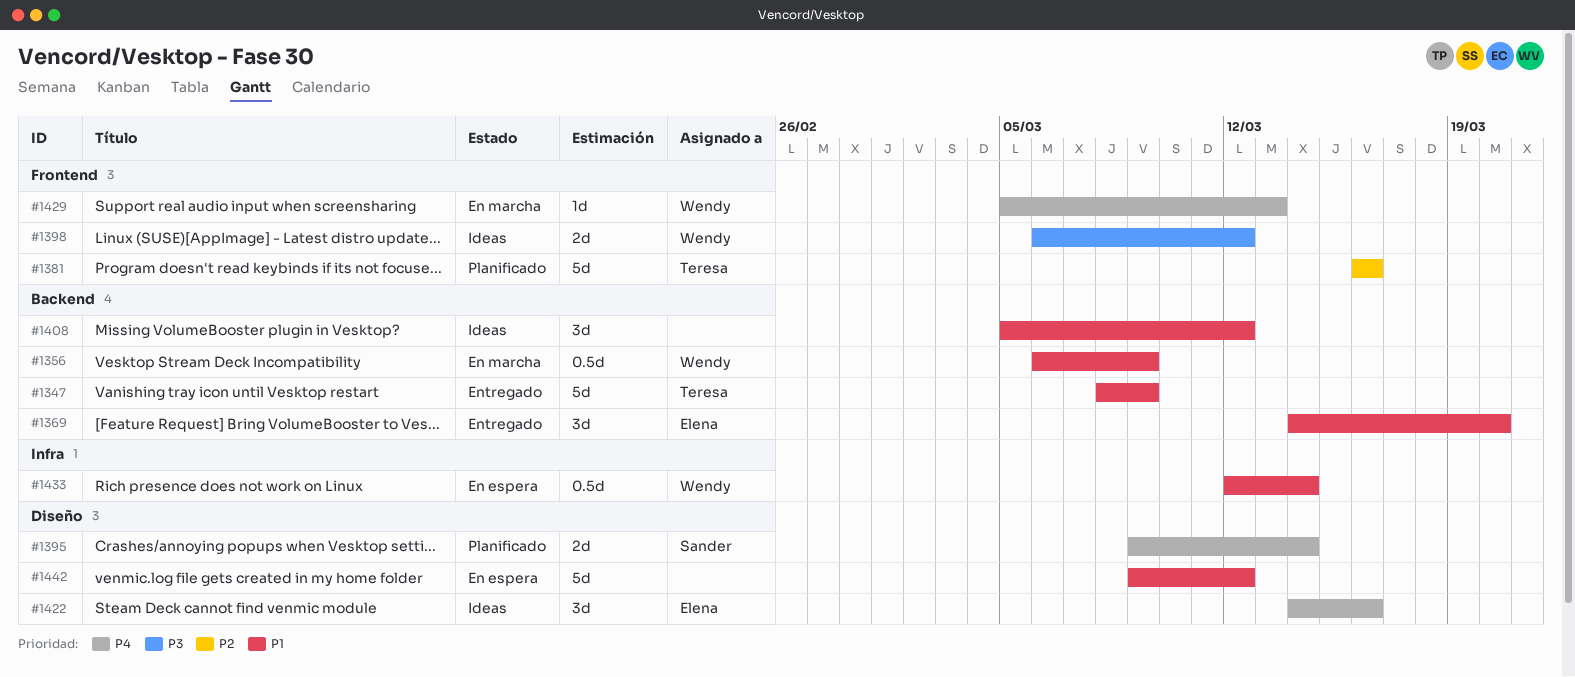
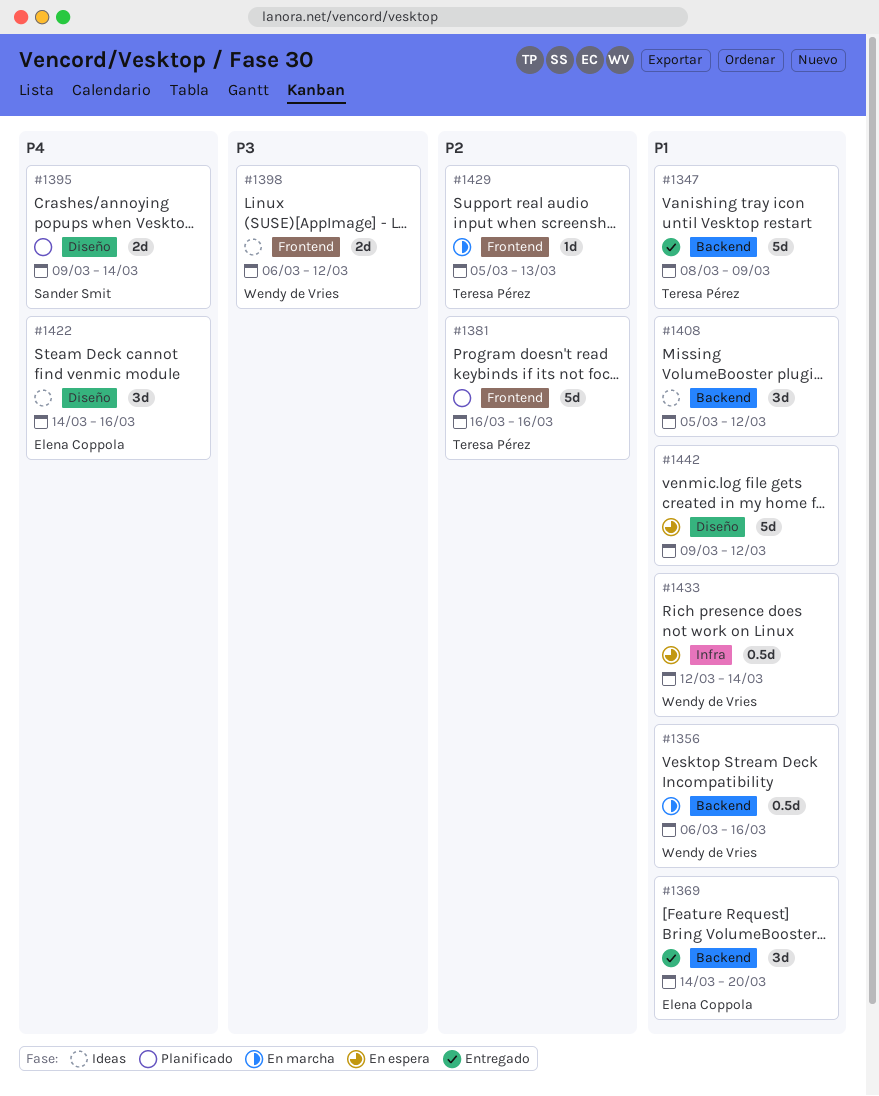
#1356, due: Mar 9 -> Mar 16
#1429, owner: Wendy de Vries -> Teresa Pérez
#1429, priority: P4 -> P2

